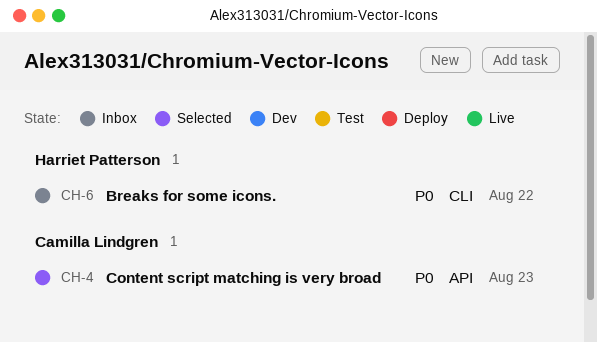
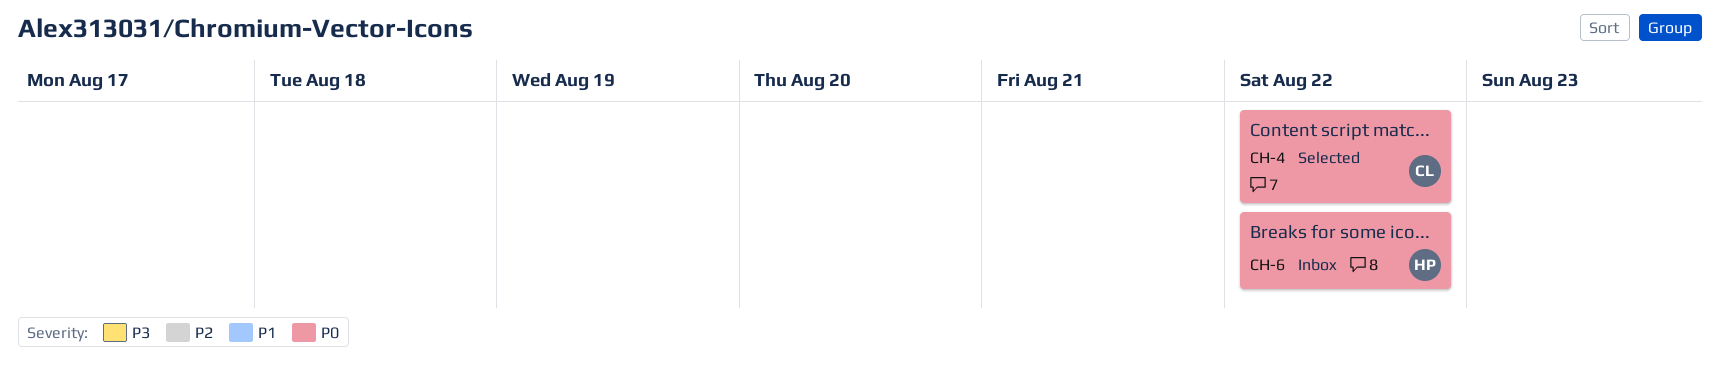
CH-4, due: Aug 23 -> Aug 22

